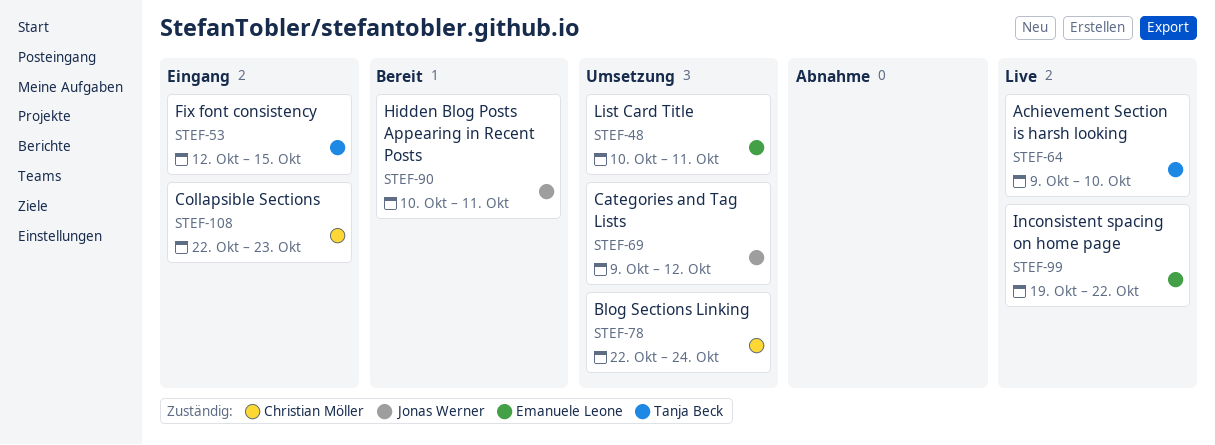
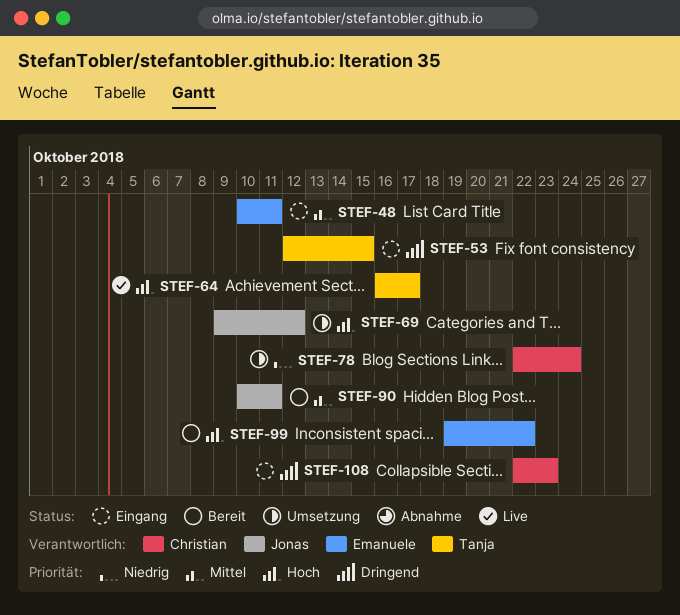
STEF-48, status: Umsetzung -> Eingang
STEF-64, start: Oct 9 -> Oct 16
STEF-64, due: Oct 10 -> Oct 17
STEF-99, status: Live -> Bereit

